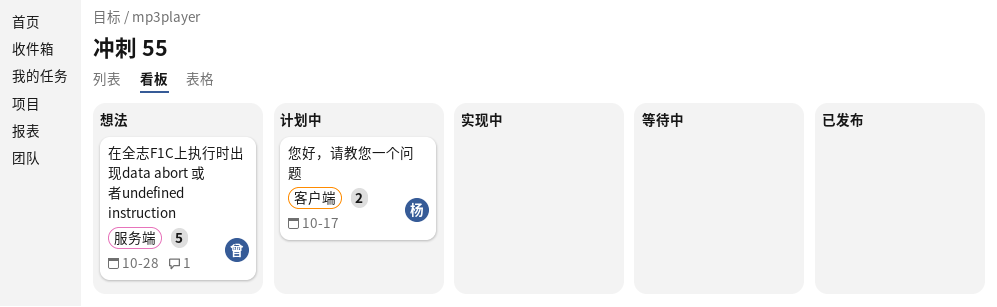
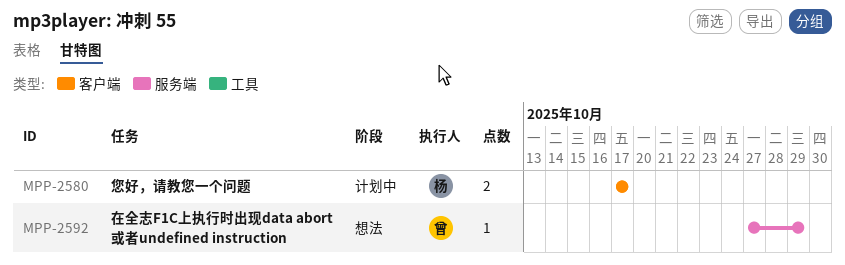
在全志F1C上执行时出现data abort 或者undefined instruction, estimate: 5 -> 1
在全志F1C上执行时出现data abort 或者undefined instruction, due: Oct 28 -> Oct 29

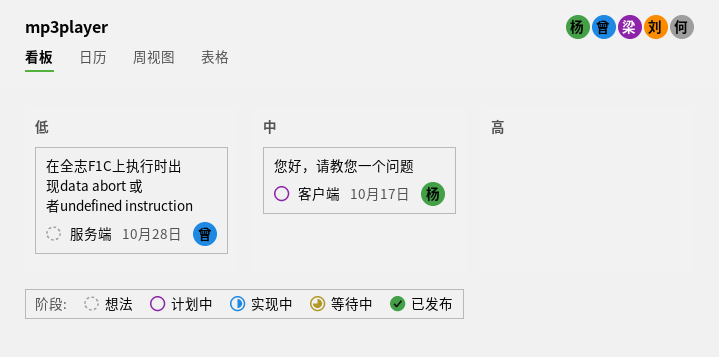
在全志F1C上执行时出现data abort 或者undefined instruction, due: Oct 29 -> Oct 28

